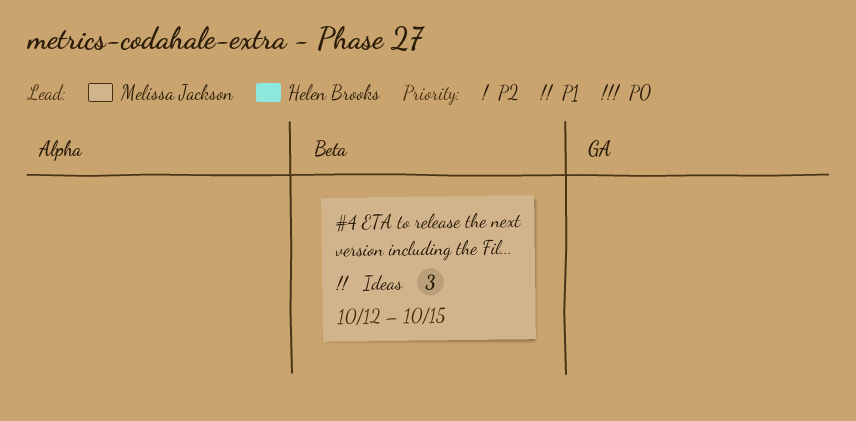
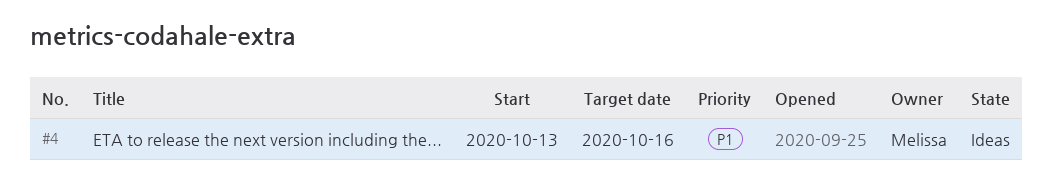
#4, start: Oct 12 -> Oct 13
#4, due: Oct 15 -> Oct 16

